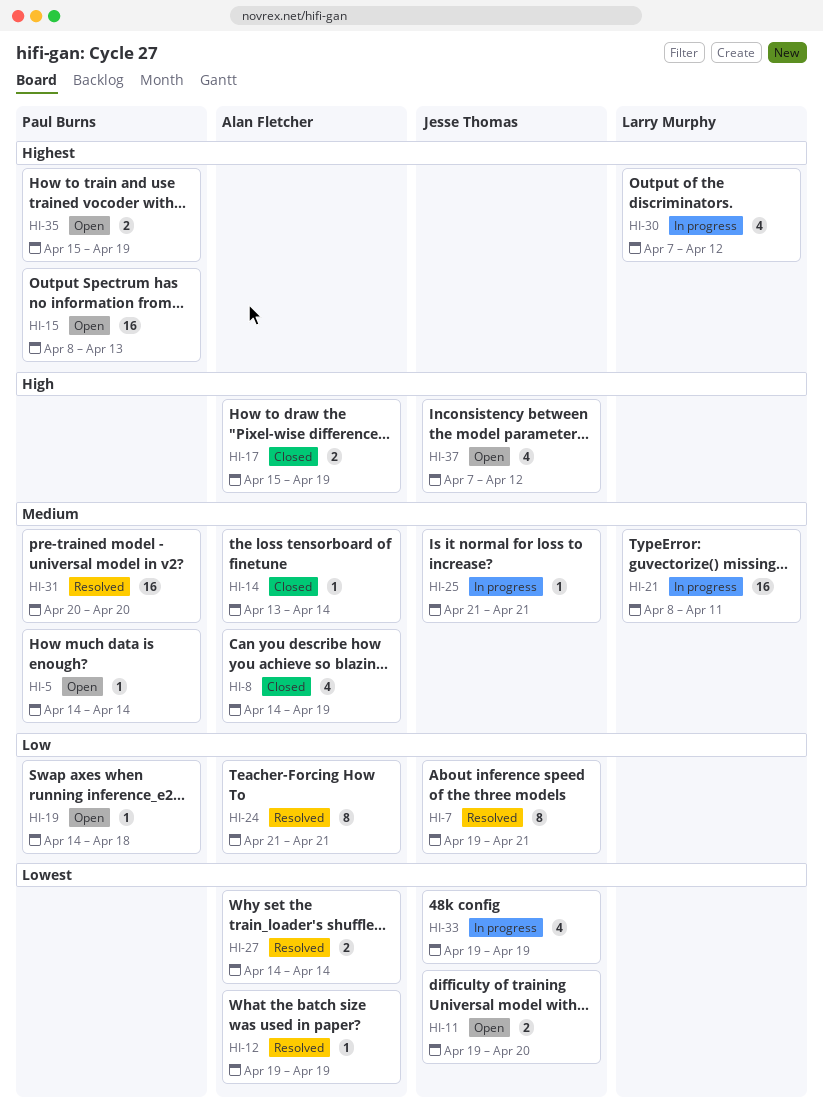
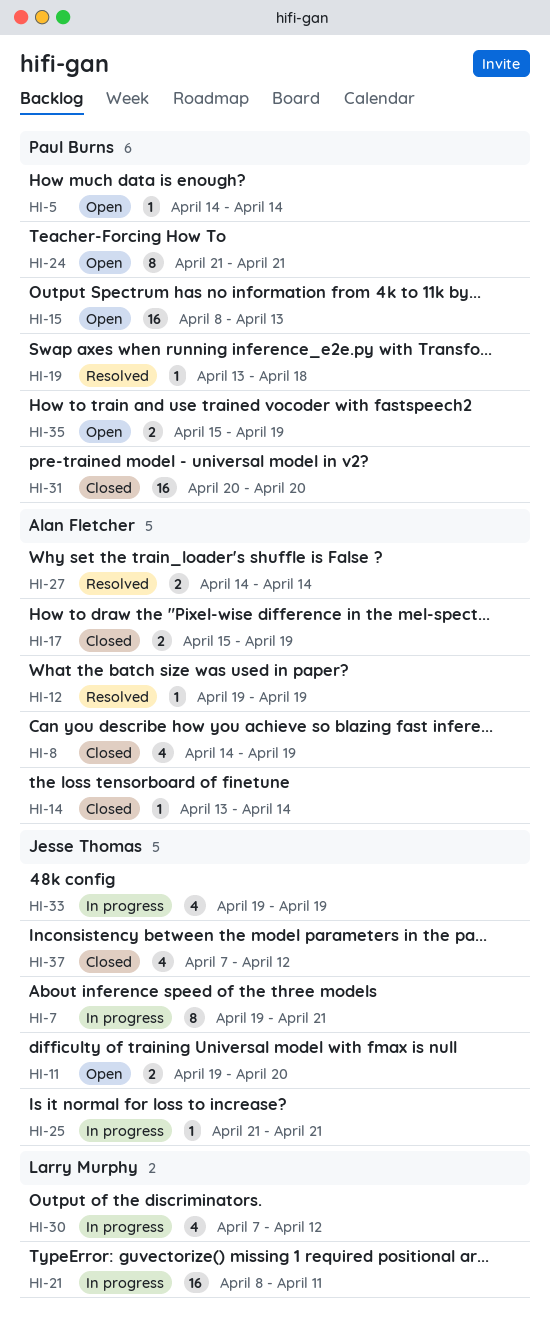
HI-7, status: Resolved -> In progress
HI-19, status: Open -> Resolved
HI-19, start: Apr 14 -> Apr 13
HI-24, status: Resolved -> Open
HI-24, owner: Alan Fletcher -> Paul Burns
HI-31, status: Resolved -> Closed
HI-37, status: Open -> Closed

